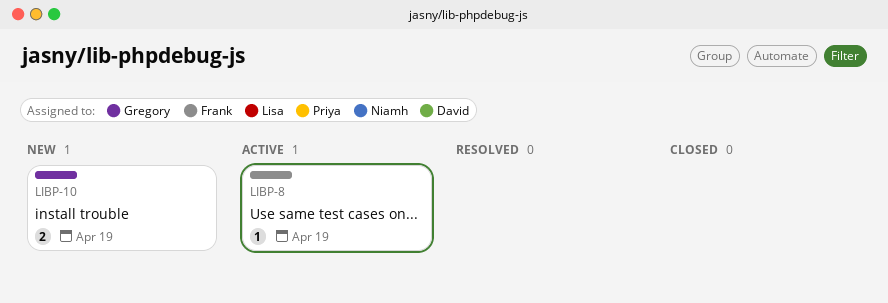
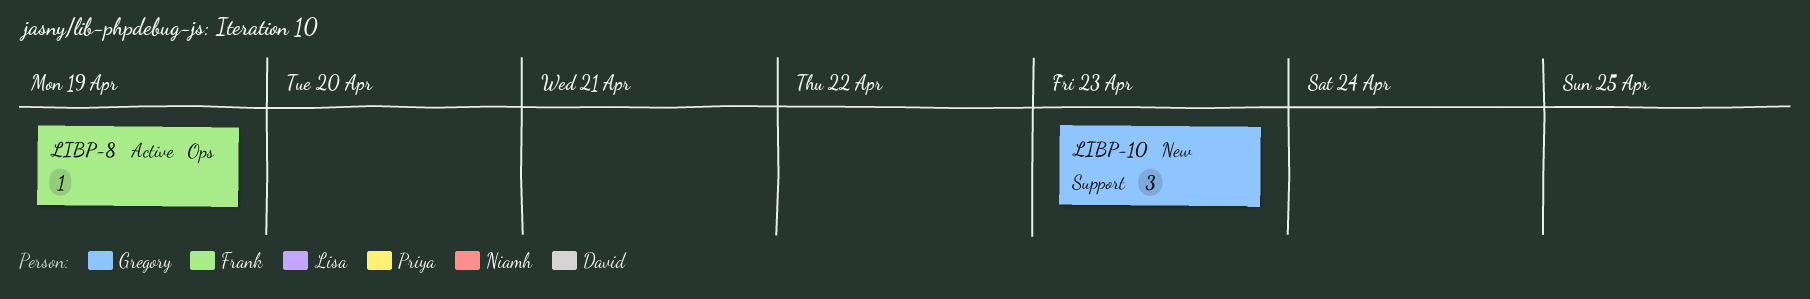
LIBP-10, estimate: 2 -> 3
LIBP-10, due: Apr 19 -> Apr 23

